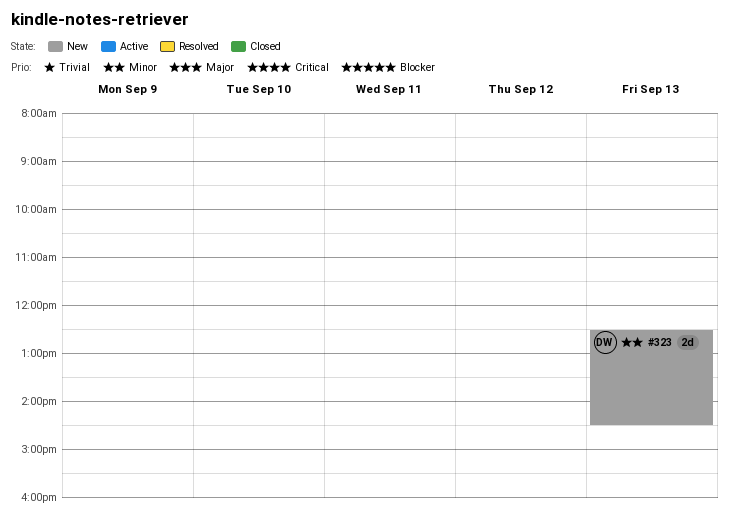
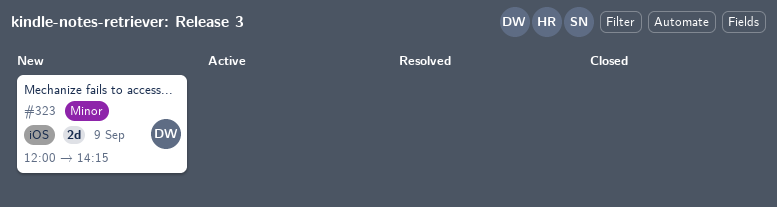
#323, day: Sep 13 -> Sep 9
#323, begins: 12:30 -> 12:00
#323, ends: 14:30 -> 14:15

